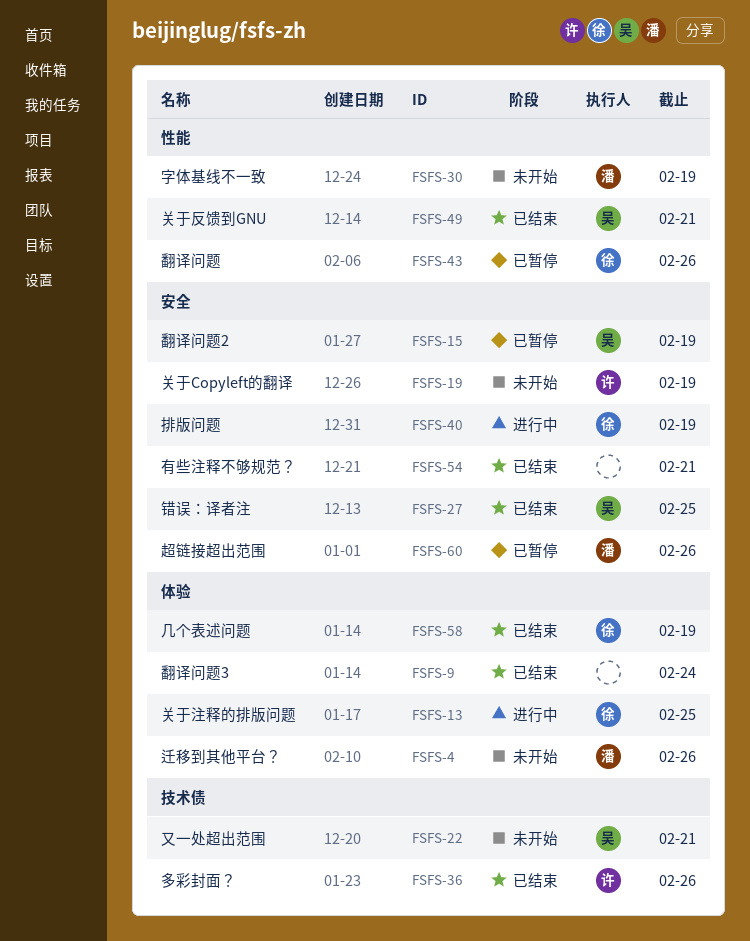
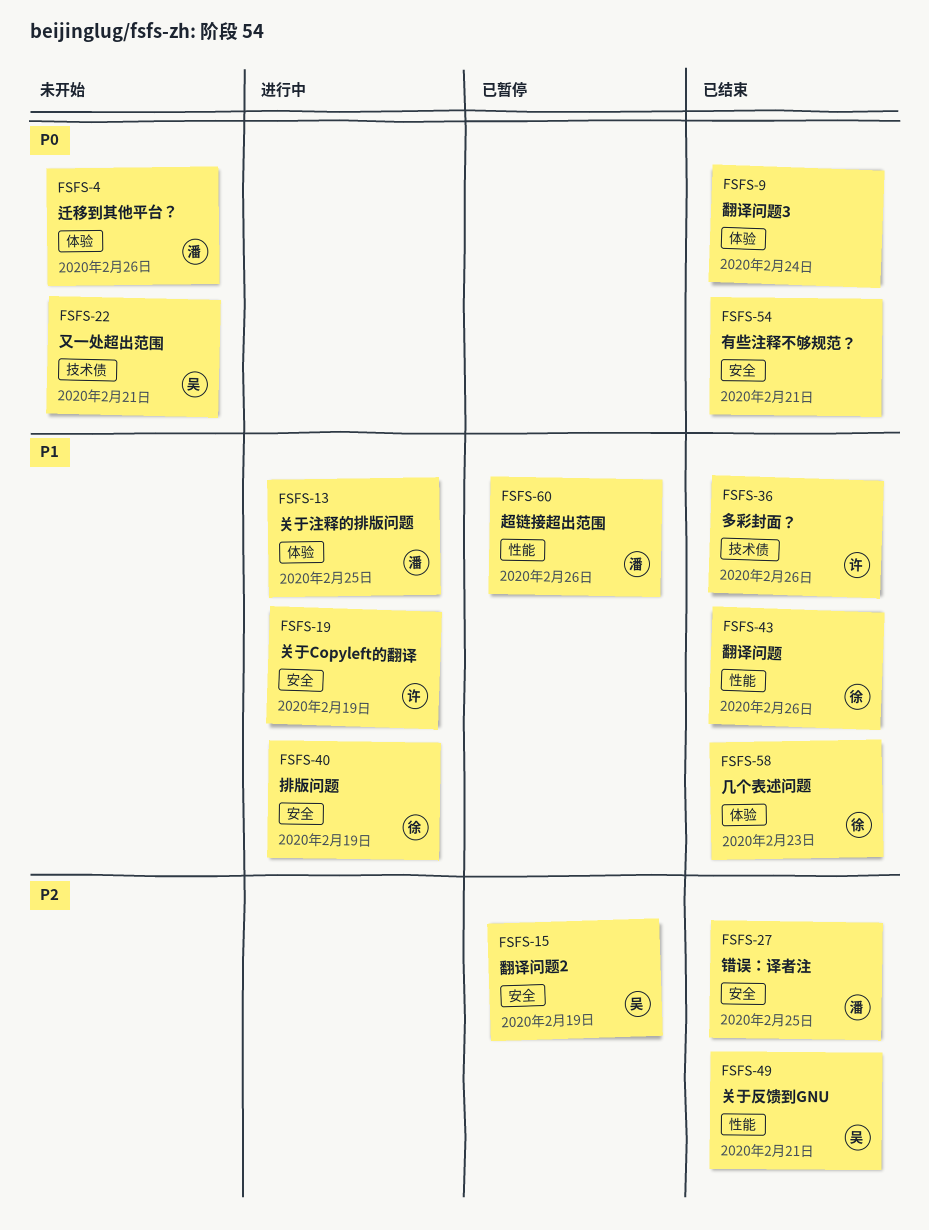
FSFS-13, owner: 徐 -> 潘
FSFS-19, status: 未开始 -> 进行中
FSFS-27, owner: 吴 -> 潘
FSFS-30: present -> none
FSFS-43, status: 已暂停 -> 已结束
FSFS-58, due: Feb 19 -> Feb 23
FSFS-60, label: 安全 -> 性能

